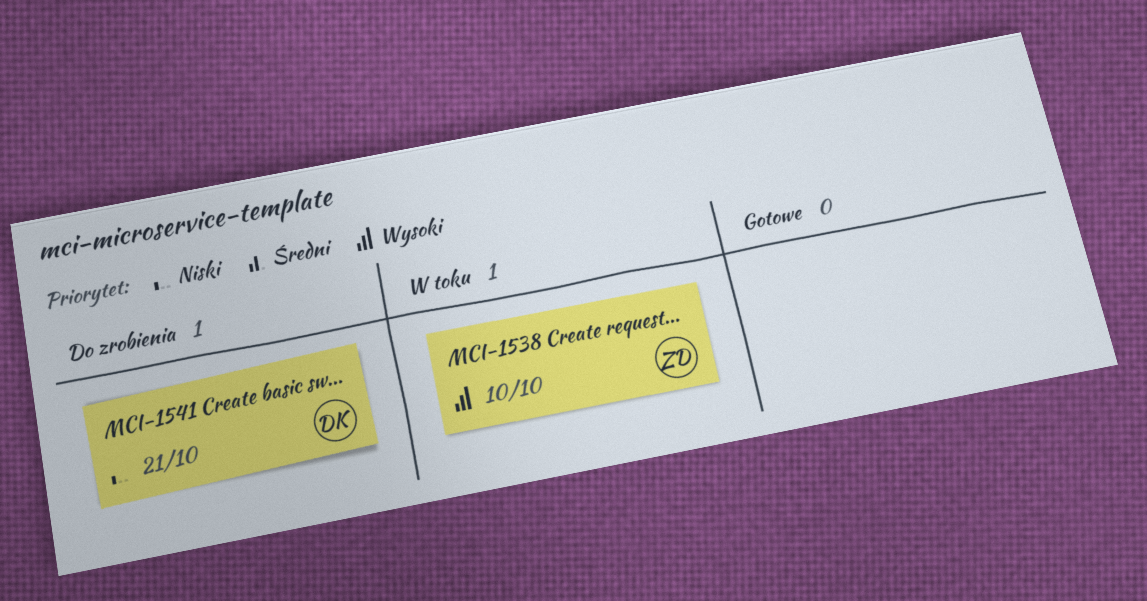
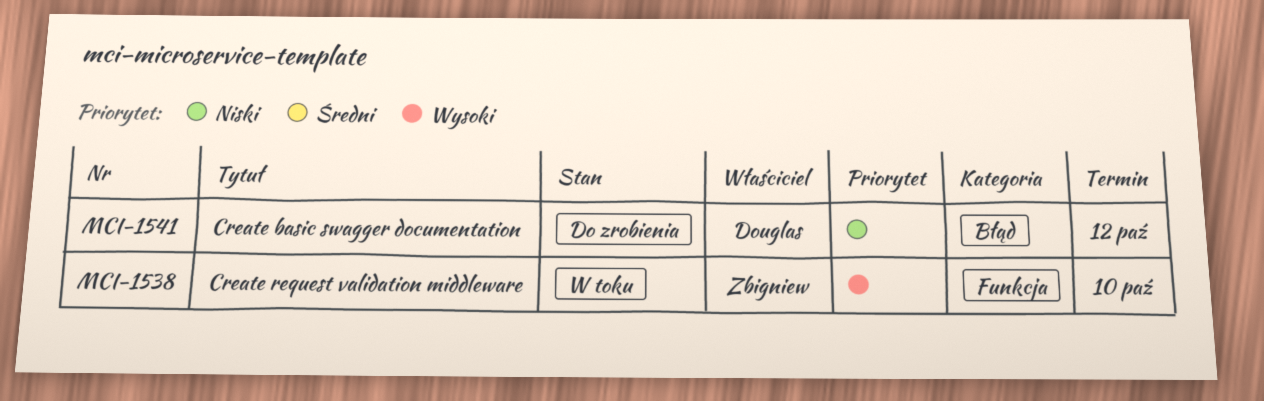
MCI-1541, due: Oct 21 -> Oct 12

